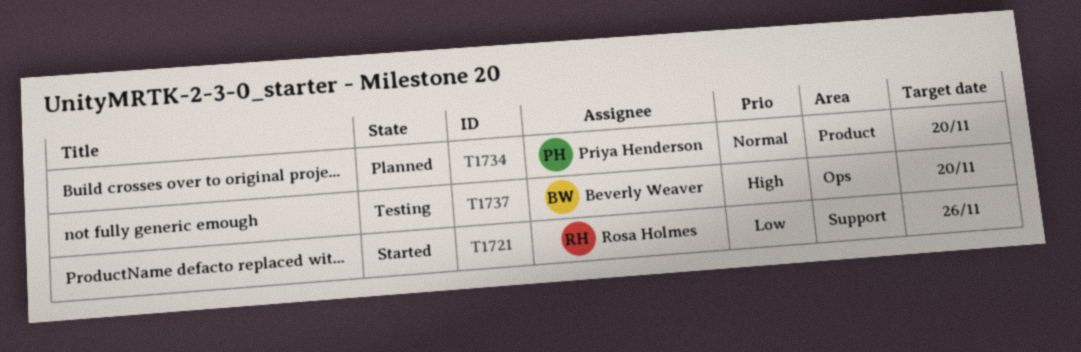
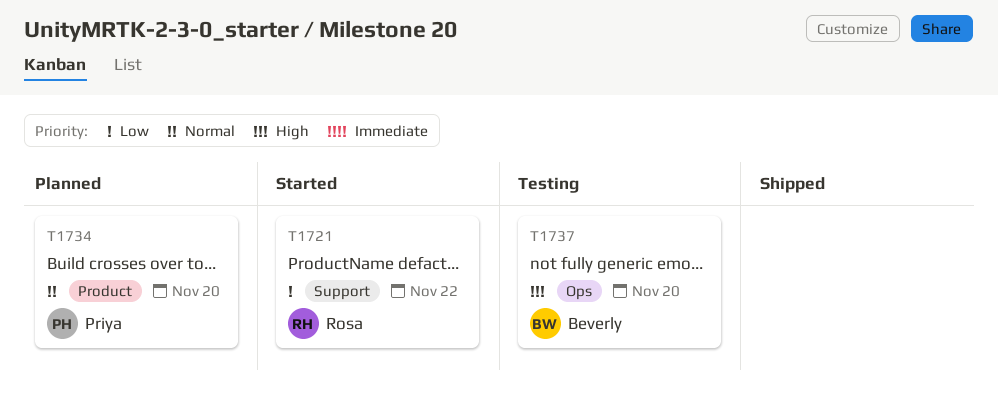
T1721, due: Nov 26 -> Nov 22

